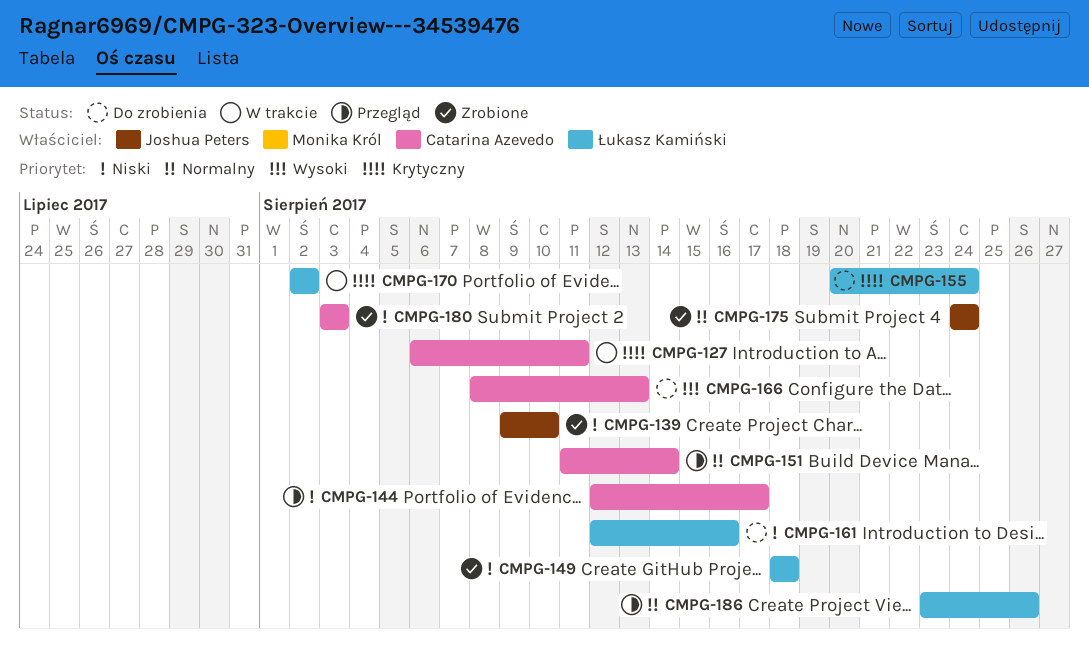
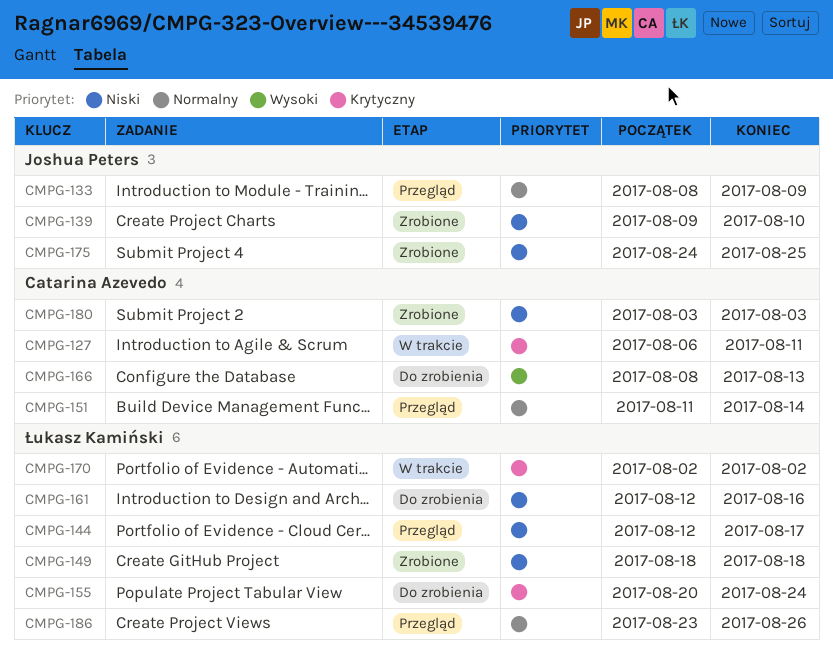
CMPG-133: none -> present
CMPG-144, owner: Catarina Azevedo -> Łukasz Kamiński
CMPG-175, priority: Normalny -> Niski
CMPG-175, due: Aug 24 -> Aug 25

